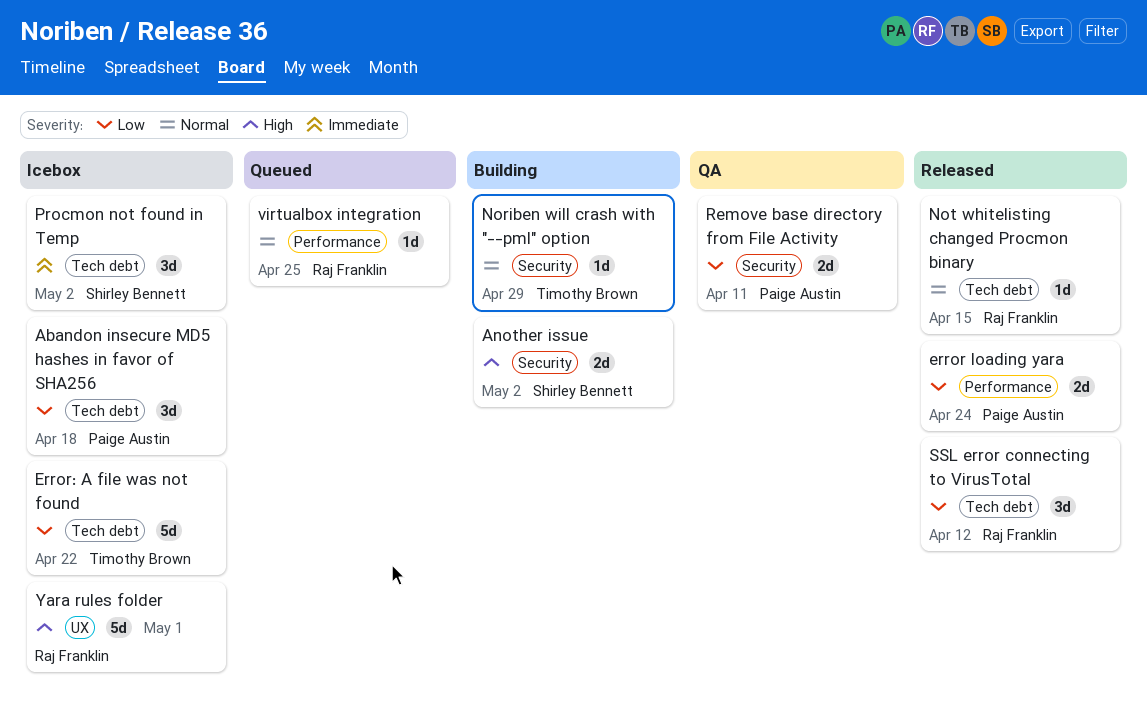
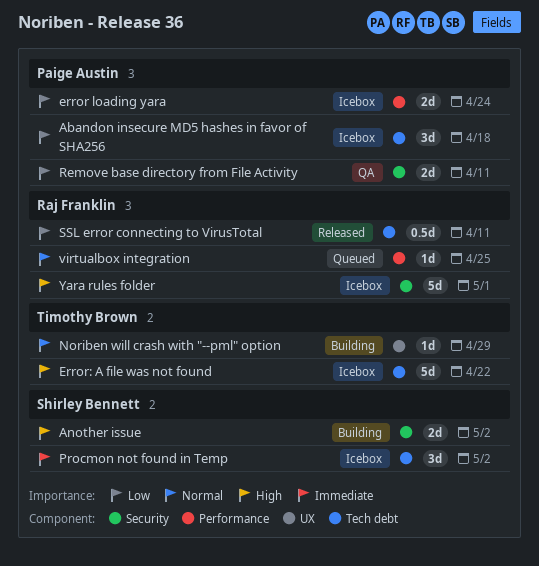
error loading yara, status: Released -> Icebox
Error: A file was not found, priority: Low -> High
Noriben will crash with "--pml" option, label: Security -> UX
Not whitelisting changed Procmon binary: present -> none
SSL error connecting to VirusTotal, estimate: 3d -> 0.5d
SSL error connecting to VirusTotal, due: Apr 12 -> Apr 11
Yara rules folder, label: UX -> Security

